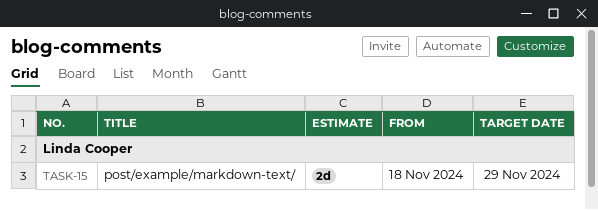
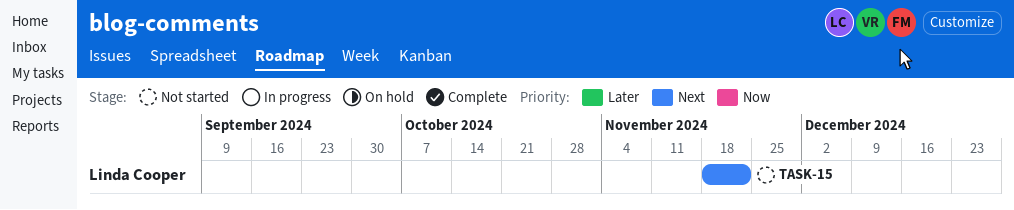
TASK-15, due: Nov 29 -> Nov 22

